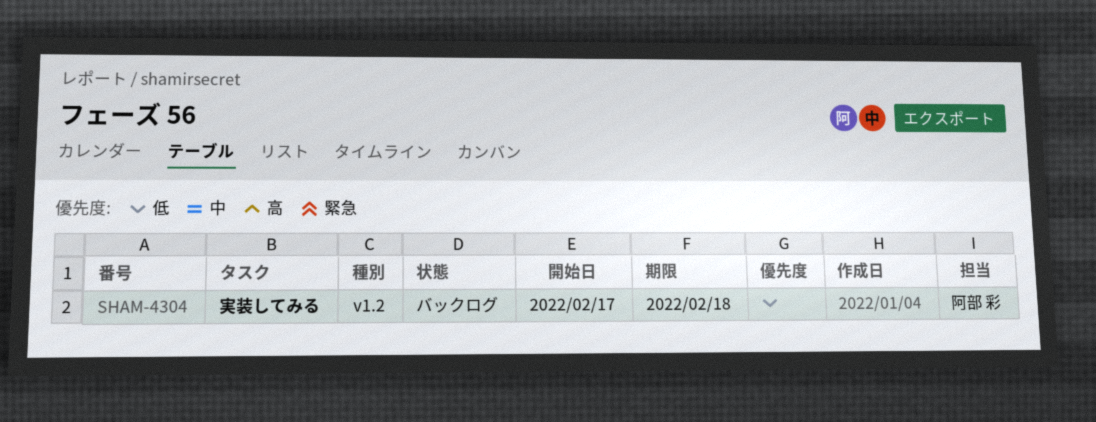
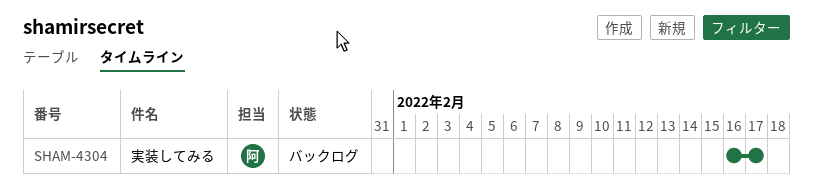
SHAM-4304, start: Feb 17 -> Feb 16
SHAM-4304, due: Feb 18 -> Feb 17

